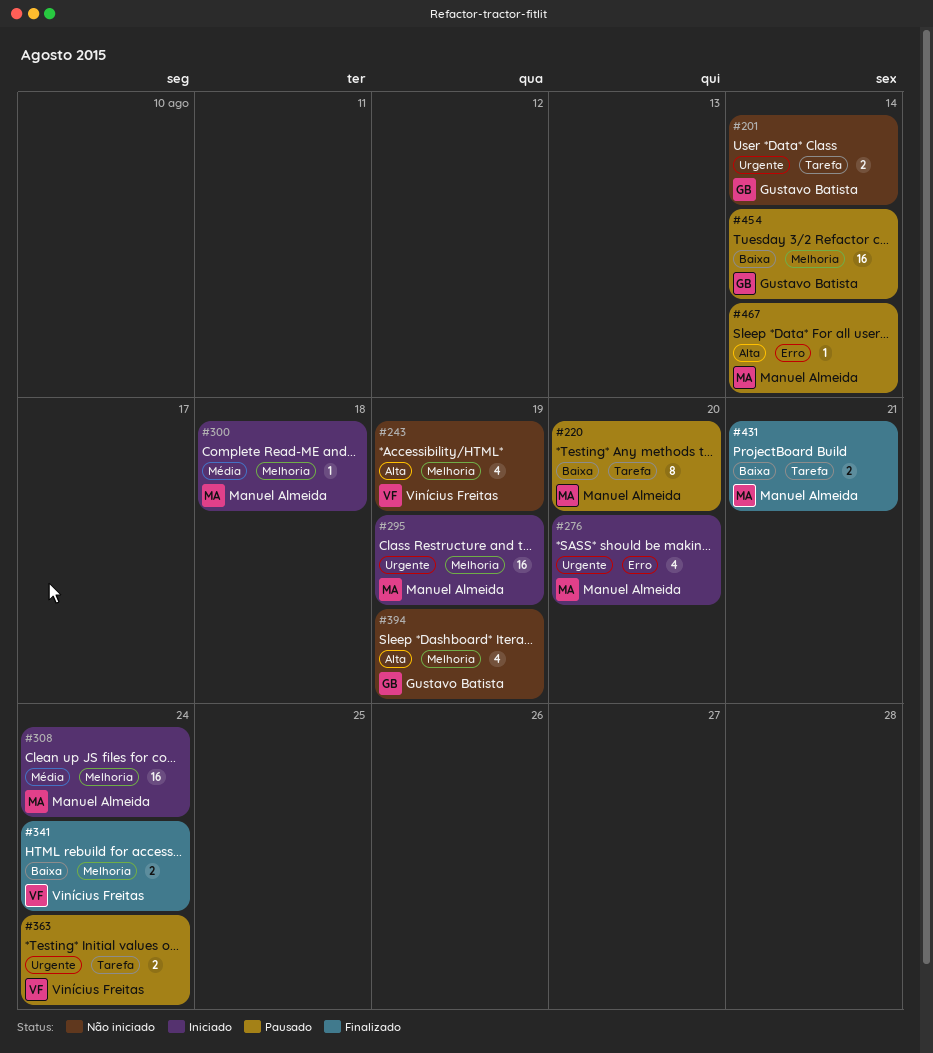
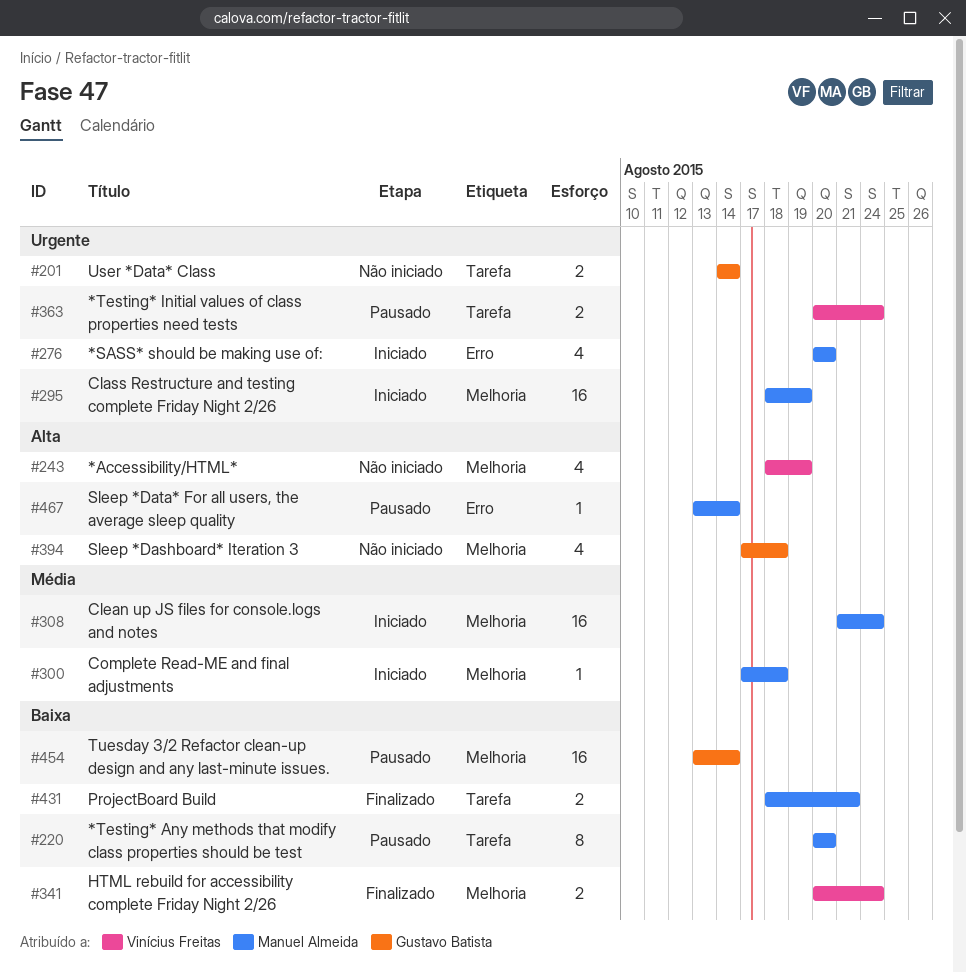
#394, due: Aug 19 -> Aug 18

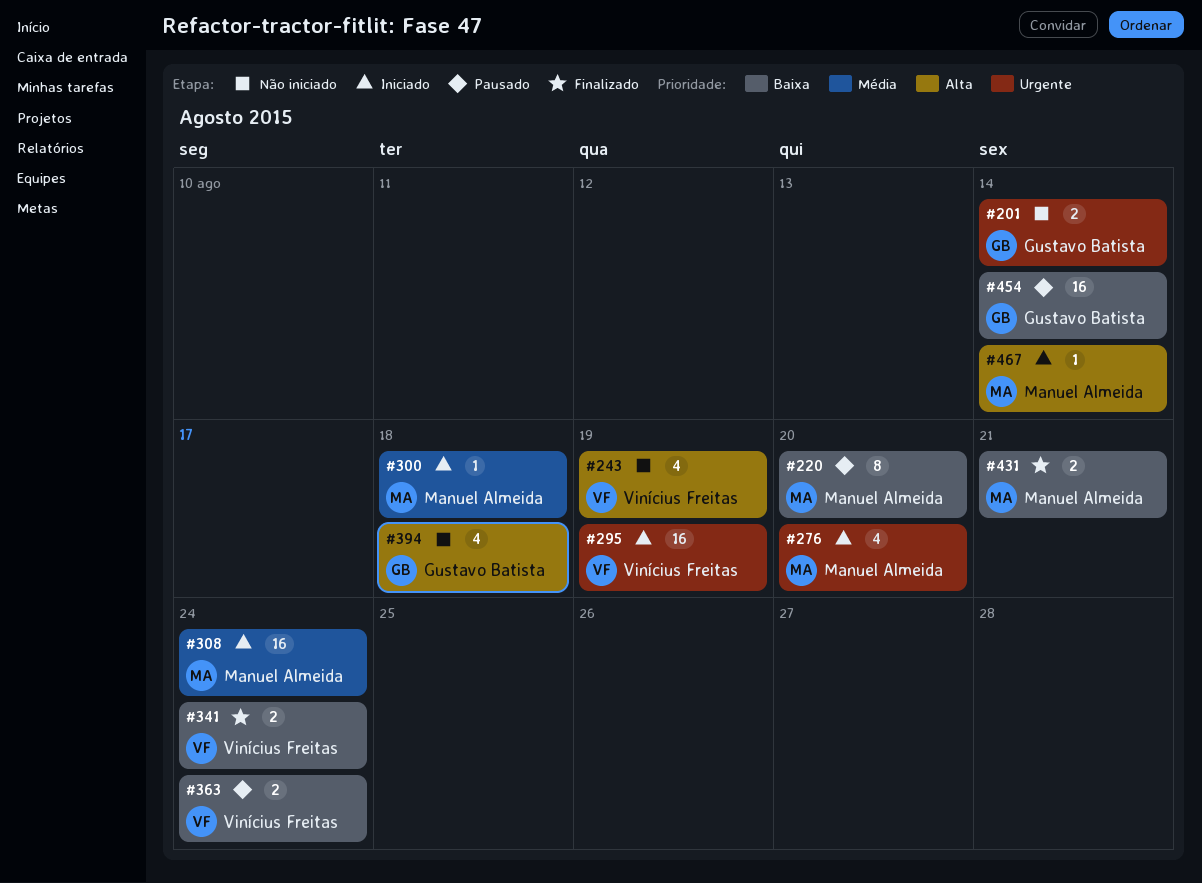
#295, owner: Manuel Almeida -> Vinícius Freitas
#363, priority: Urgente -> Baixa
#467, status: Pausado -> Iniciado

